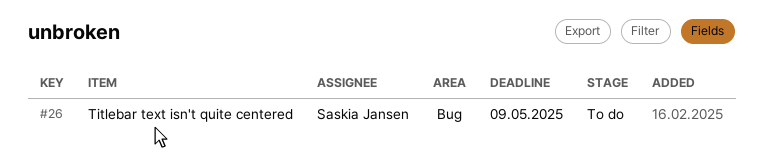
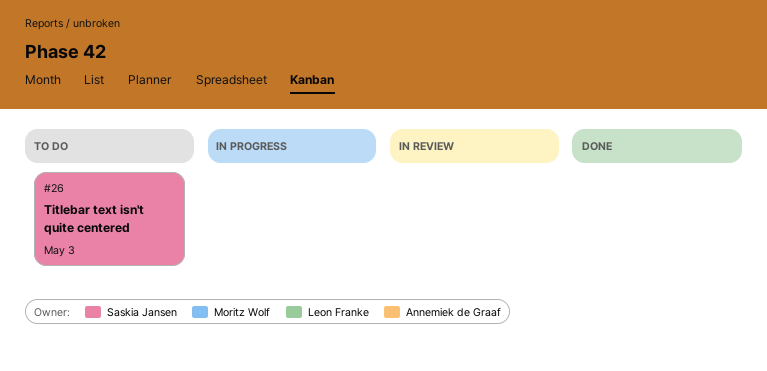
#26, due: May 9 -> May 3

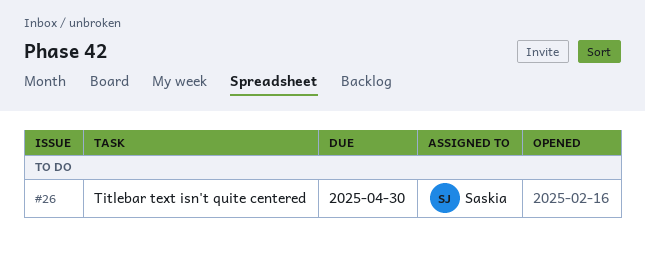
#26, due: May 3 -> Apr 30

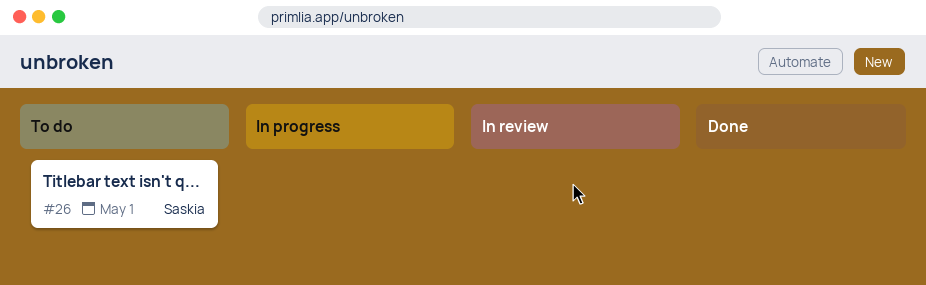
#26, due: Apr 30 -> May 1

